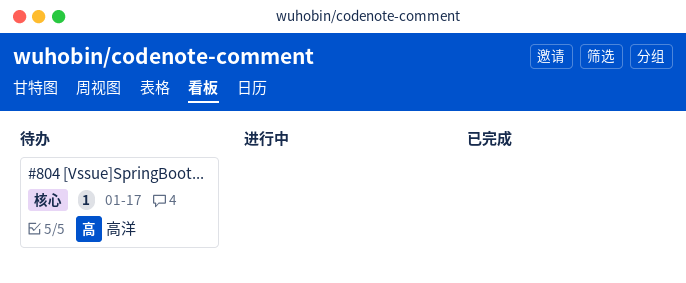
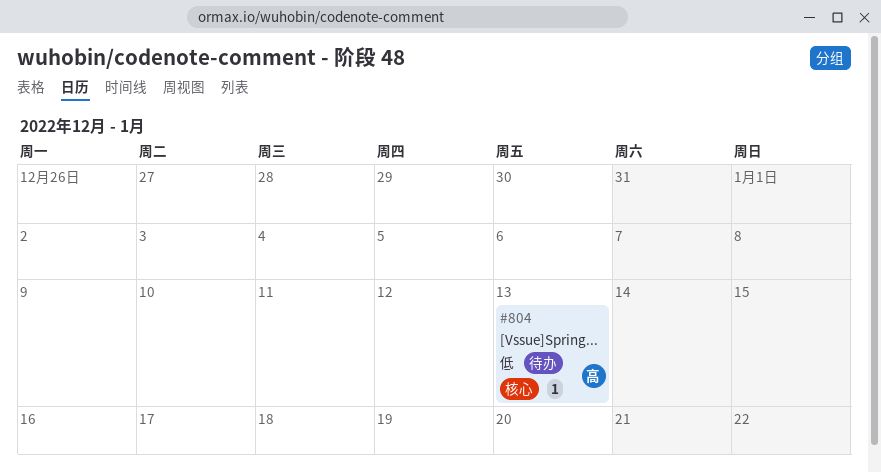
#804, due: Jan 17 -> Jan 13

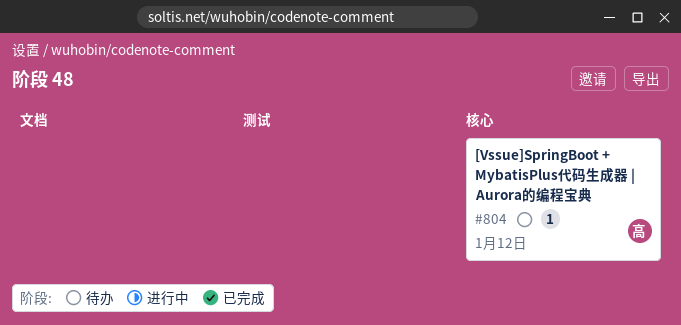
#804, due: Jan 13 -> Jan 12

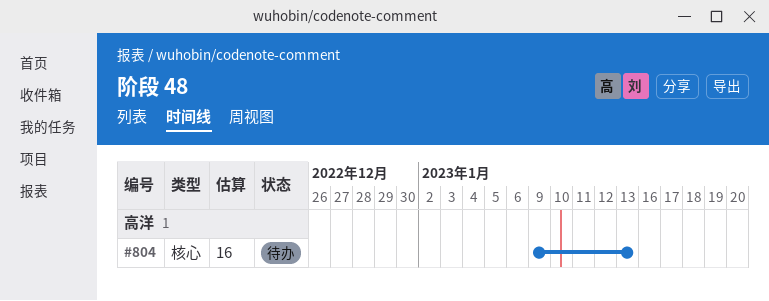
#804, estimate: 1 -> 16
#804, due: Jan 12 -> Jan 13

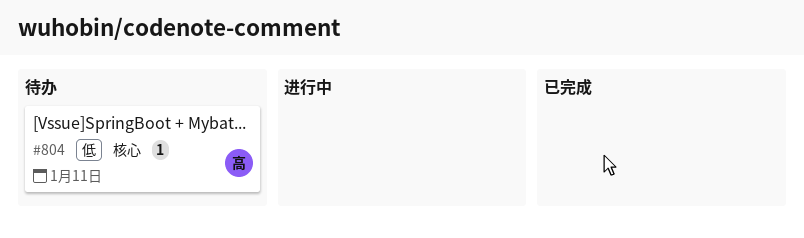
#804, estimate: 16 -> 1
#804, due: Jan 13 -> Jan 11

